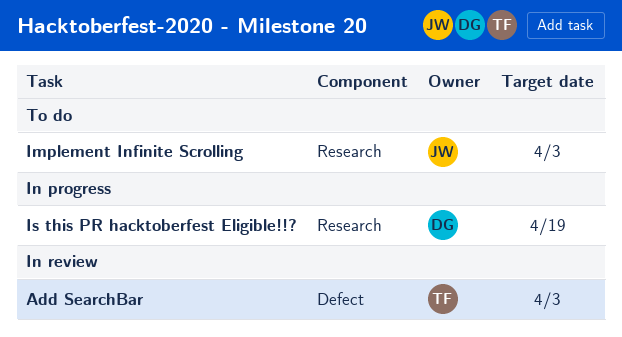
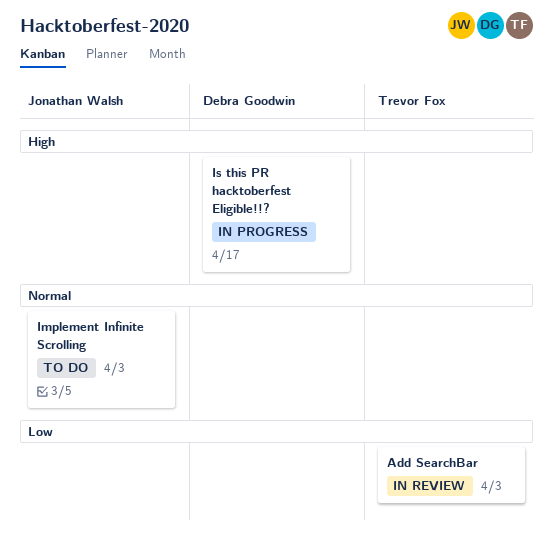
Is this PR hacktoberfest Eligible!!?, due: Apr 19 -> Apr 17

